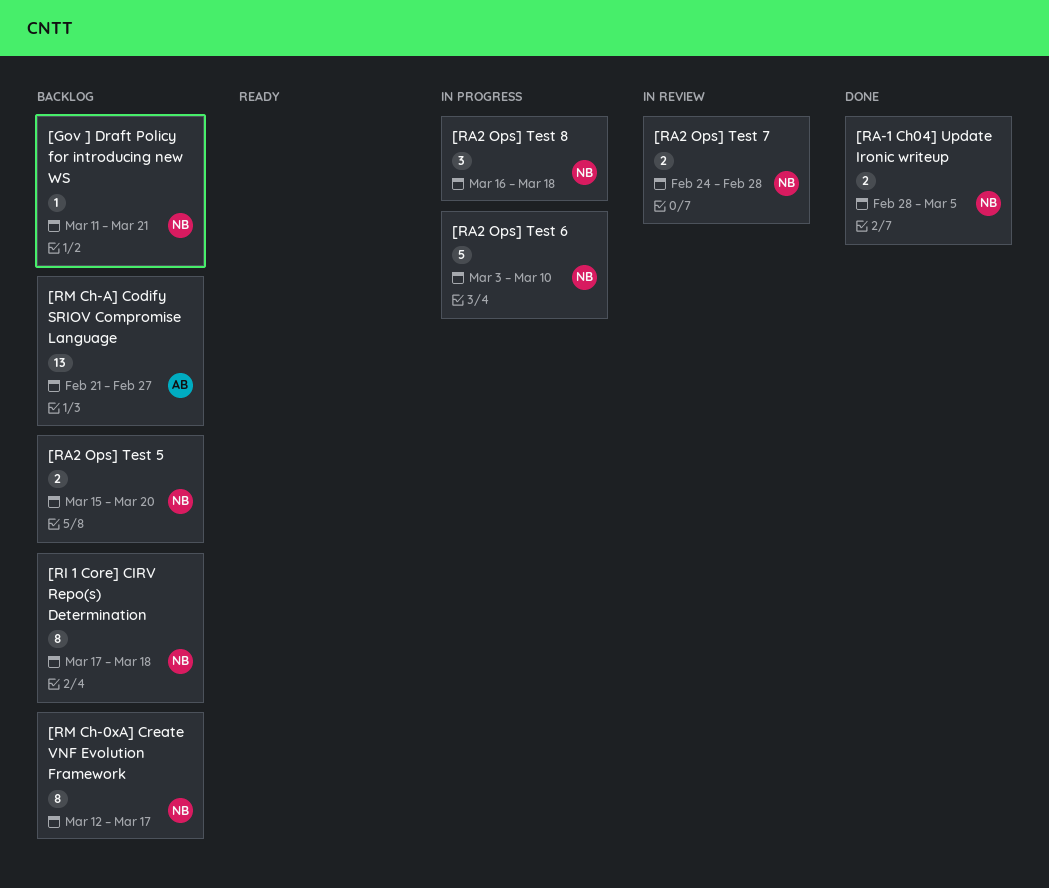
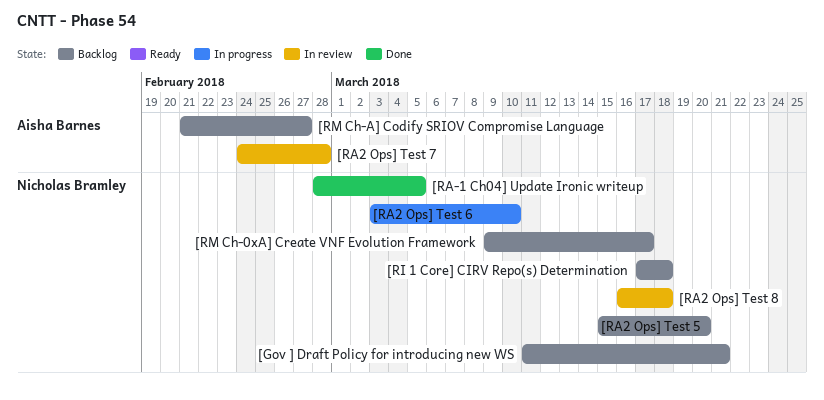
[RA2 Ops] Test 7, owner: Nicholas Bramley -> Aisha Barnes
[RA2 Ops] Test 8, status: In progress -> In review
[RM Ch-0xA] Create VNF Evolution Framework, start: Mar 12 -> Mar 9

